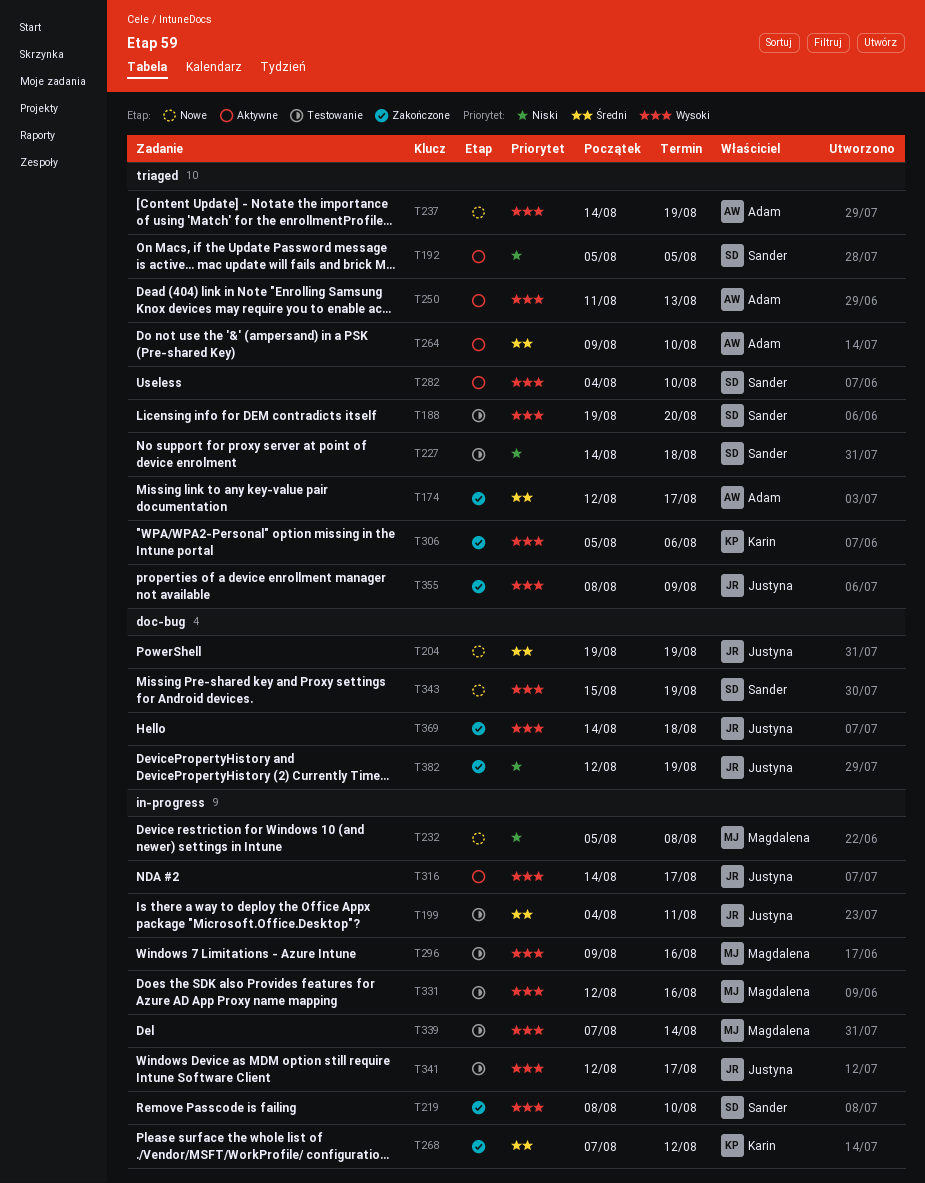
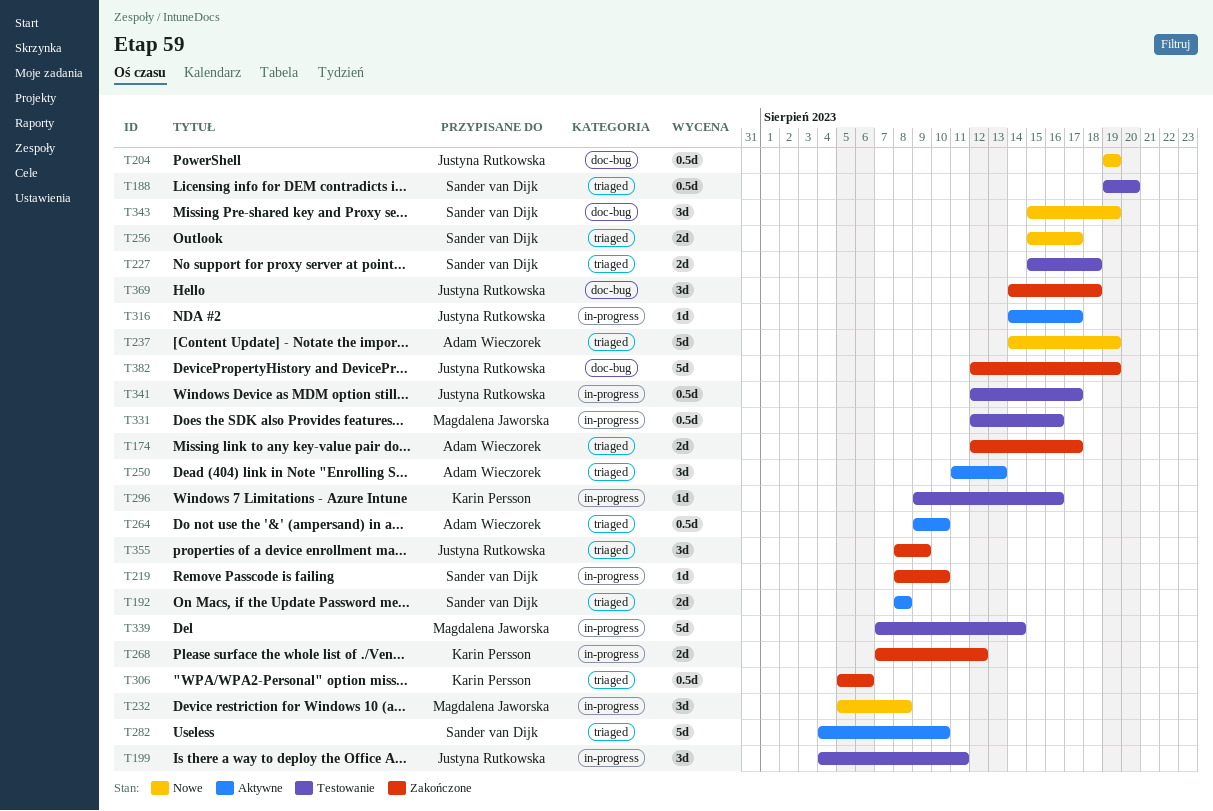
T192, start: Aug 5 -> Aug 8
T192, due: Aug 5 -> Aug 8
T227, start: Aug 14 -> Aug 15
T256: none -> present
T296, owner: Magdalena Jaworska -> Karin Persson

